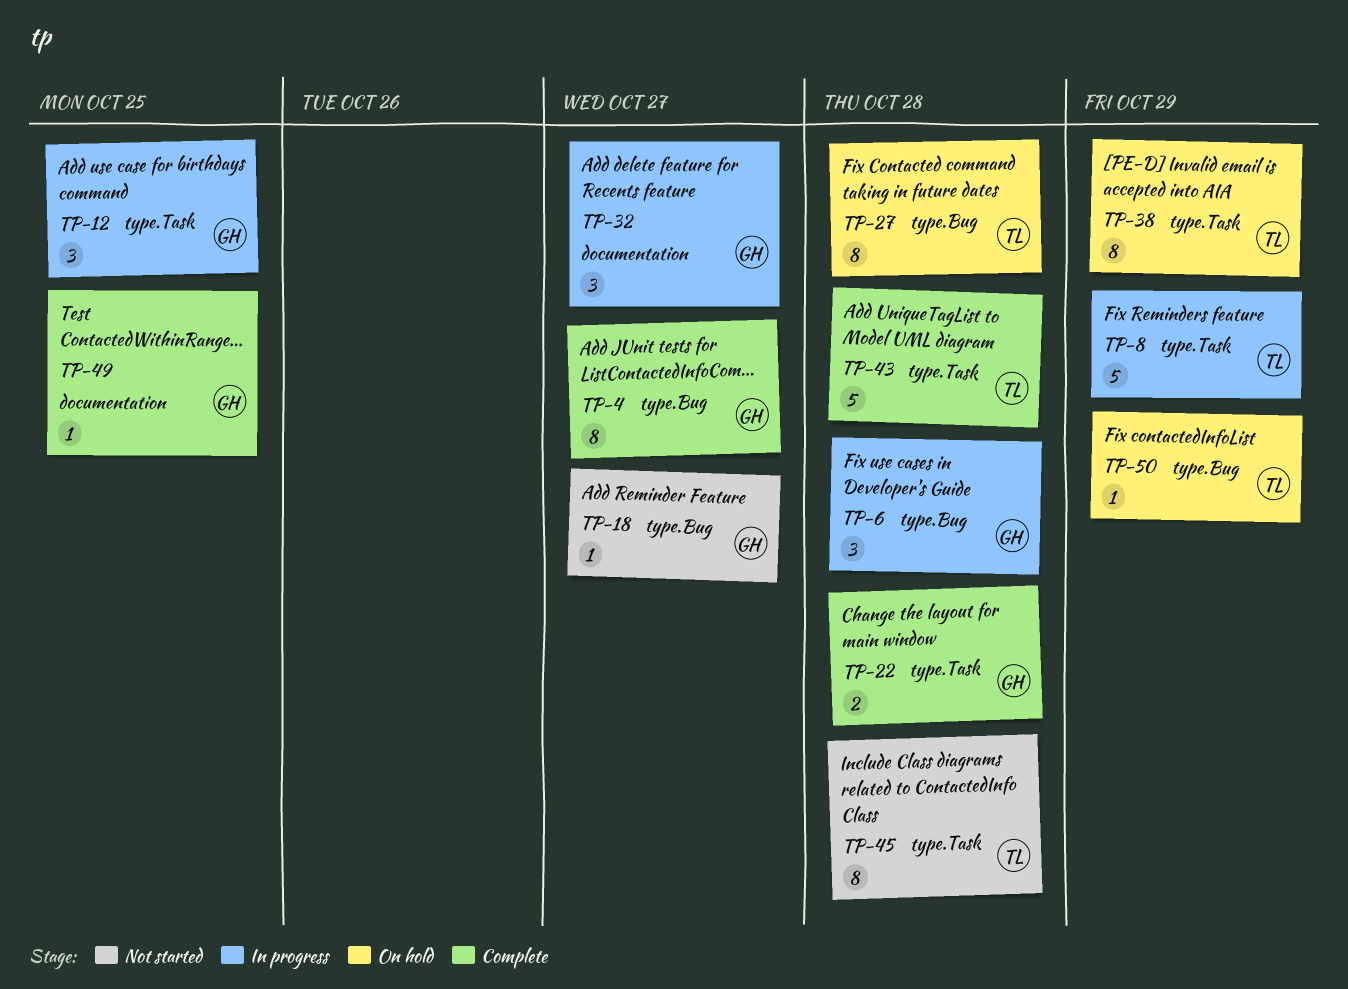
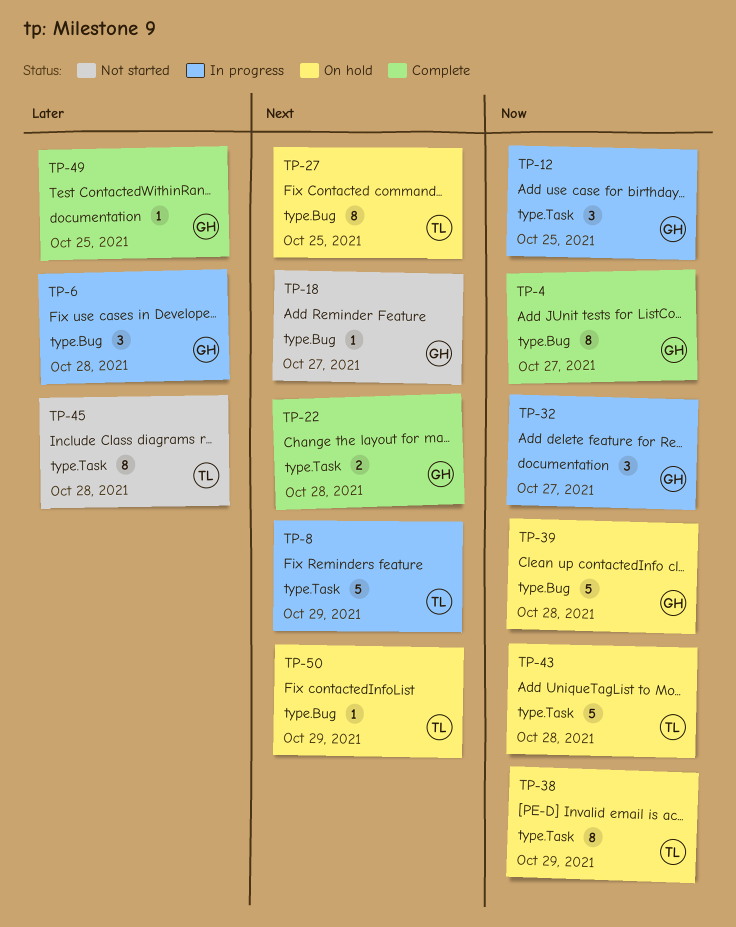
TP-27, due: Oct 28 -> Oct 25
TP-39: none -> present
TP-43, status: Complete -> On hold

